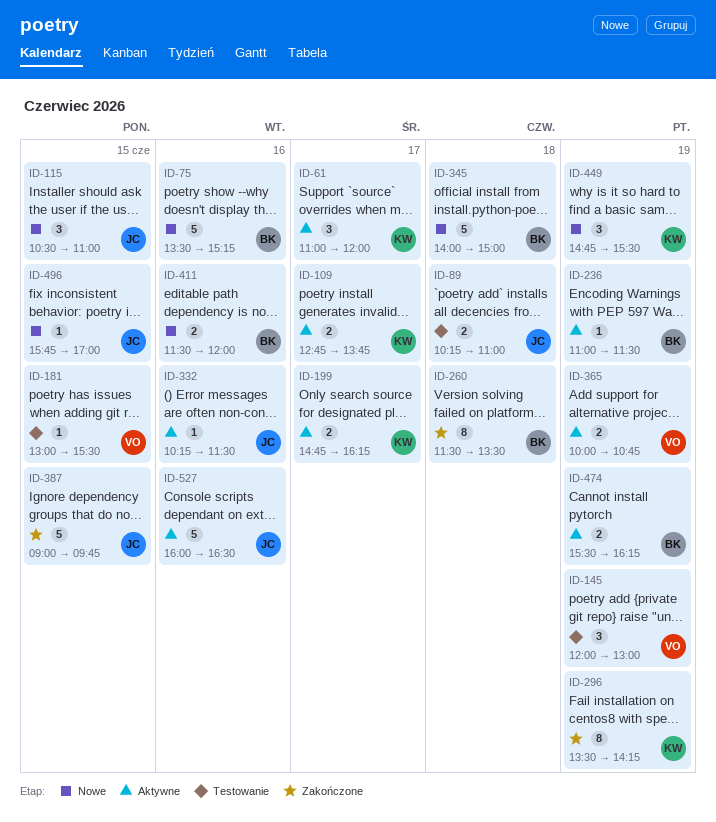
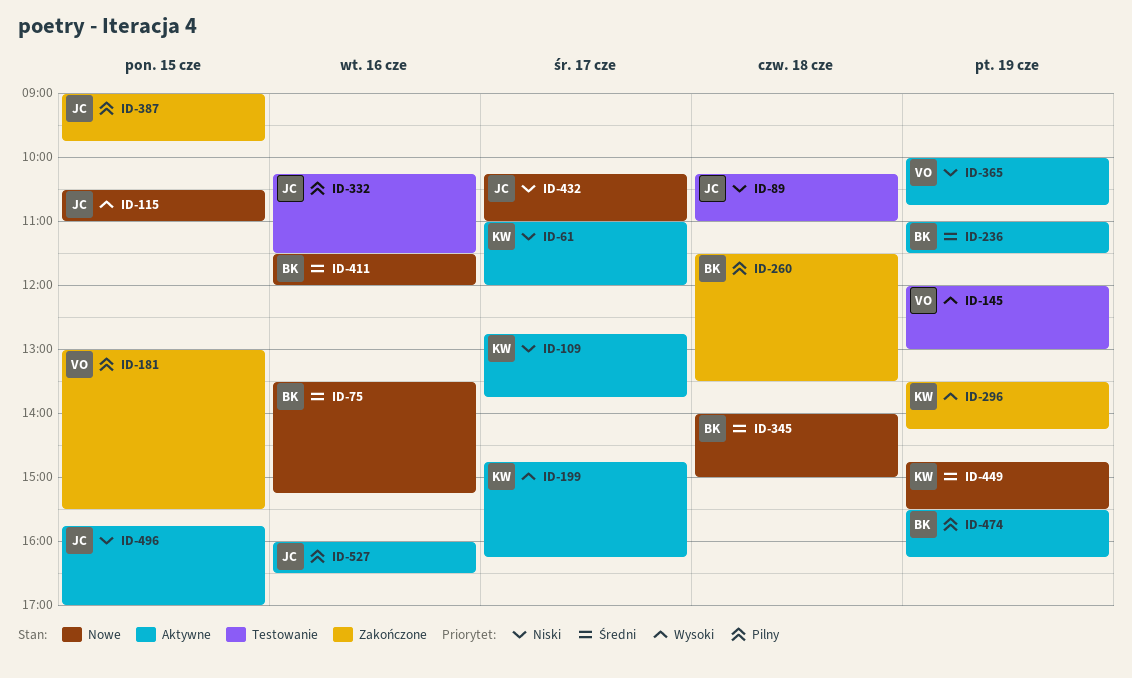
ID-181, status: Testowanie -> Zakończone
ID-332, status: Aktywne -> Testowanie
ID-432: none -> present
ID-496, status: Nowe -> Aktywne

